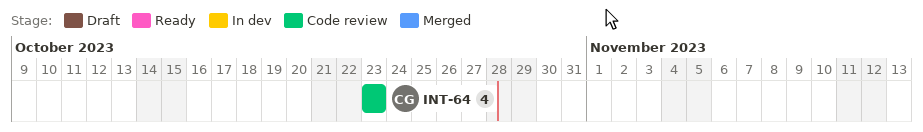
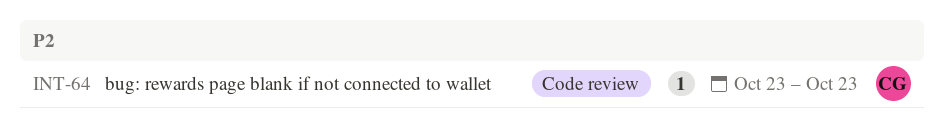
INT-64, estimate: 4 -> 1

